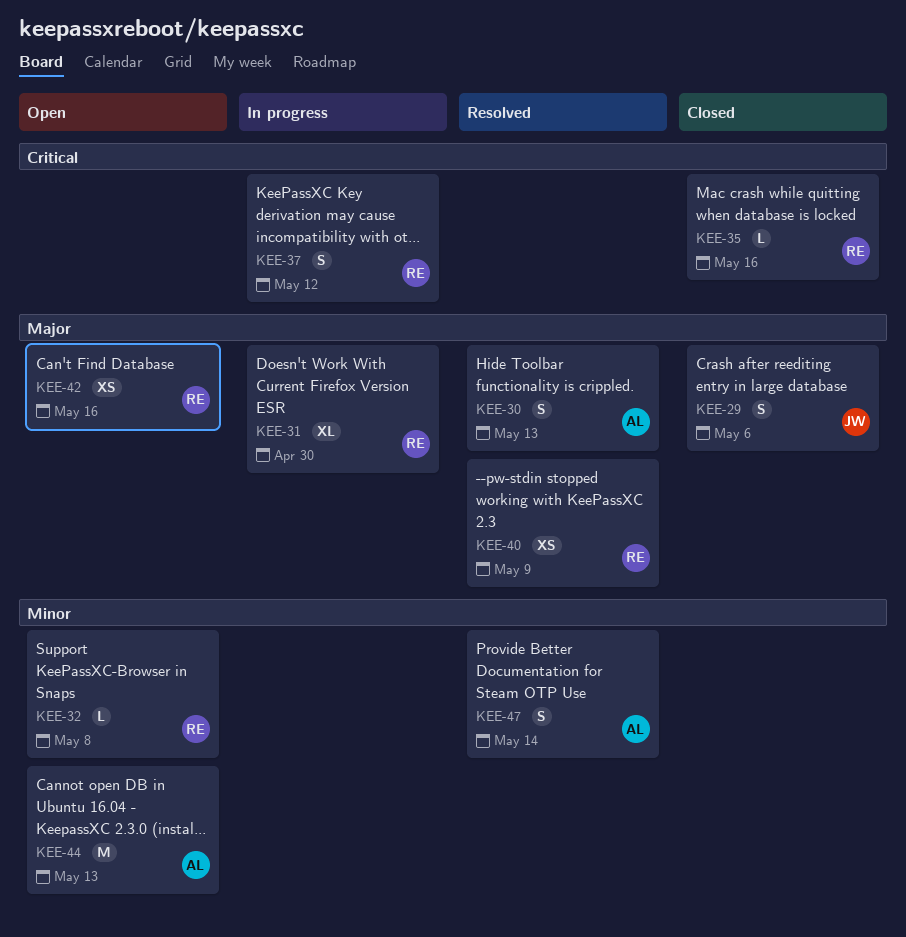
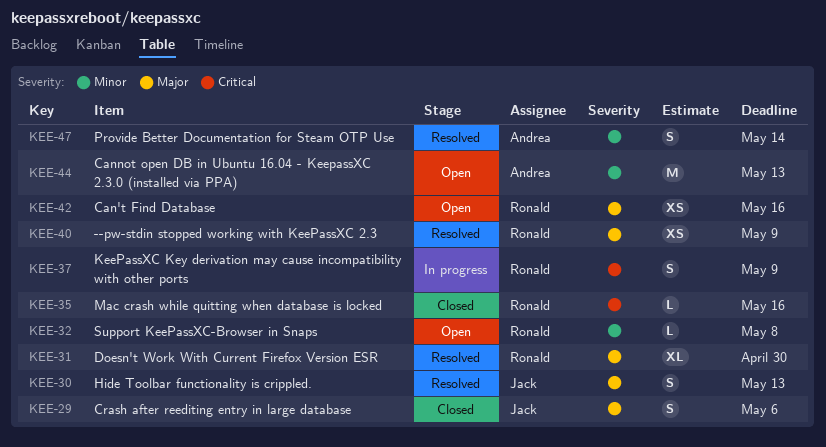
KEE-30, owner: Andrea -> Jack
KEE-31, status: In progress -> Resolved
KEE-37, due: May 12 -> May 9

